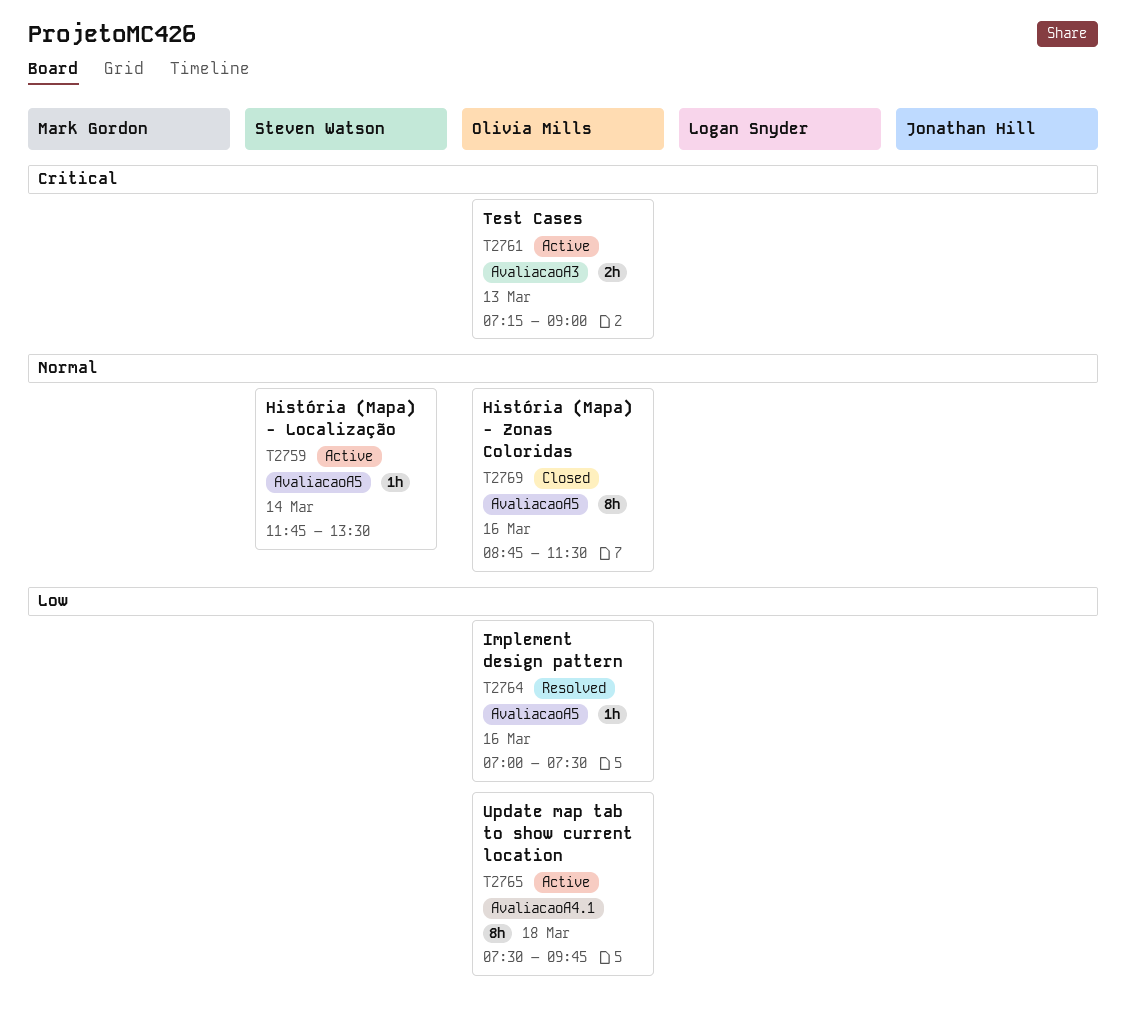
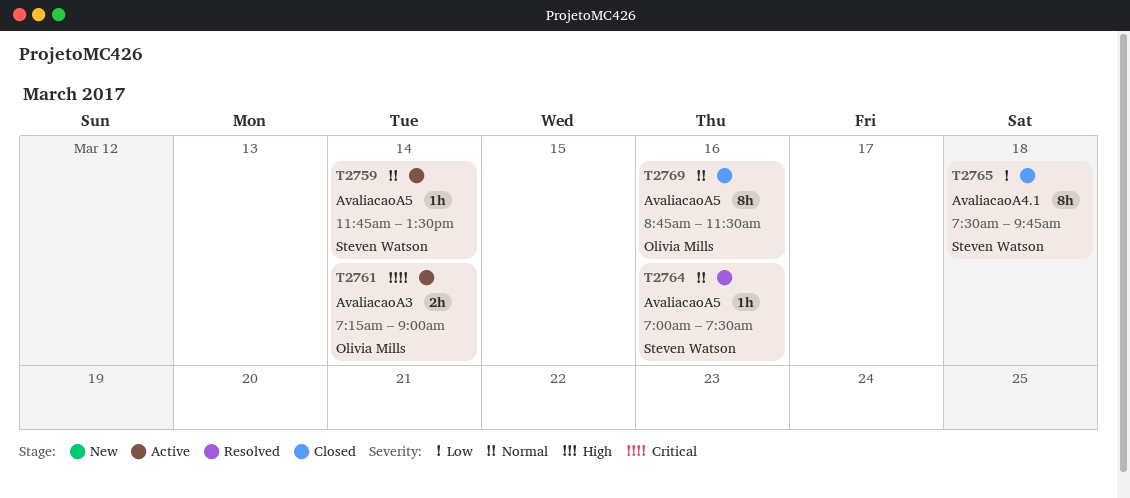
T2761, day: Mar 13 -> Mar 14
T2764, owner: Olivia Mills -> Steven Watson
T2764, priority: Low -> Normal
T2765, status: Active -> Closed
T2765, owner: Olivia Mills -> Steven Watson

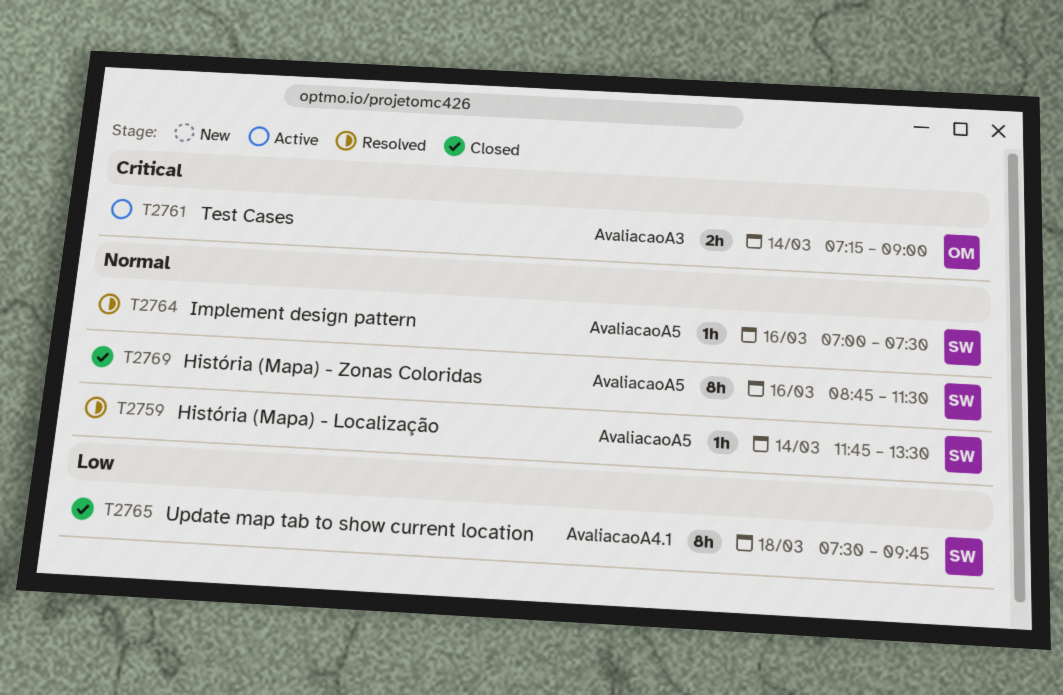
T2759, status: Active -> Resolved
T2769, owner: Olivia Mills -> Steven Watson

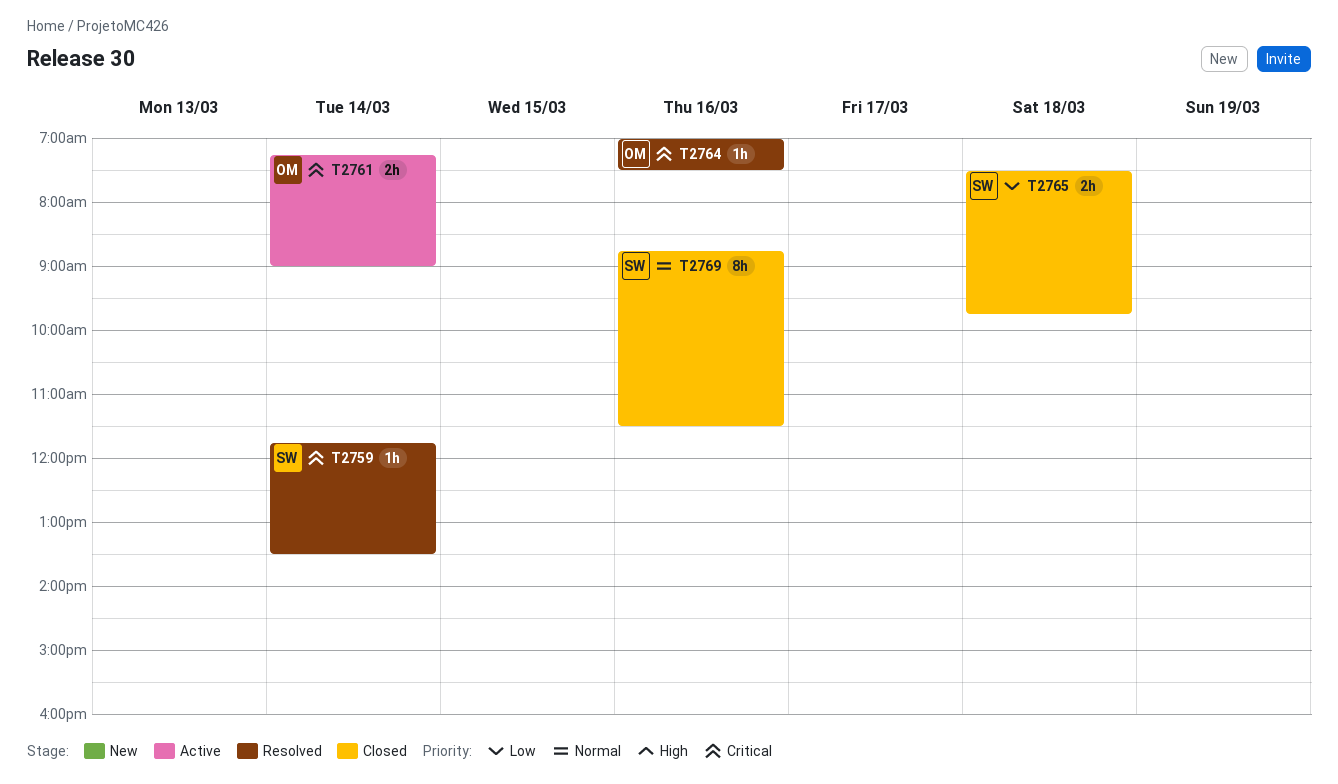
T2759, priority: Normal -> Critical
T2764, owner: SW -> OM
T2764, priority: Normal -> Critical
T2765, estimate: 8h -> 2h

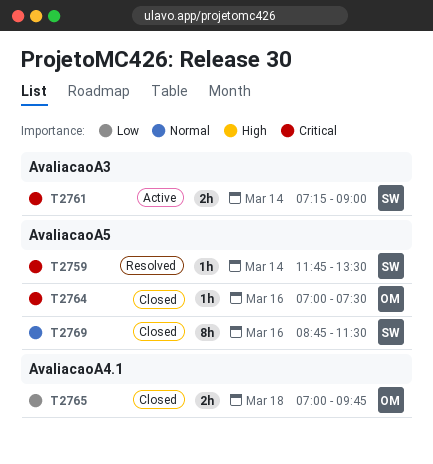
T2761, owner: OM -> SW
T2764, status: Resolved -> Closed
T2765, owner: SW -> OM
T2765, begins: 07:30 -> 07:00

